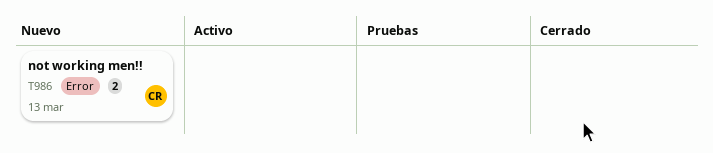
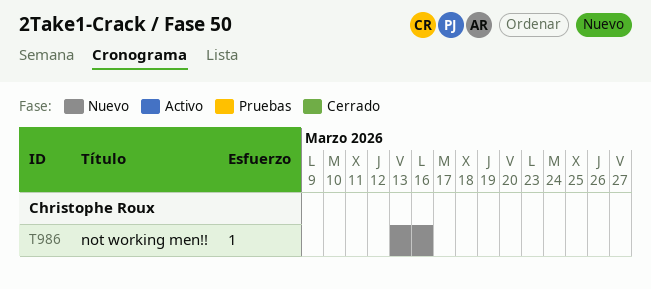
T986, estimate: 2 -> 1
T986, due: Mar 13 -> Mar 16

